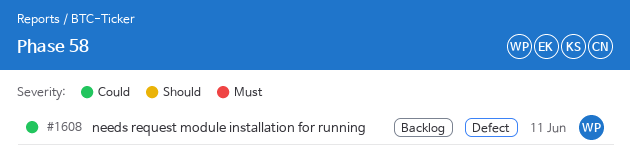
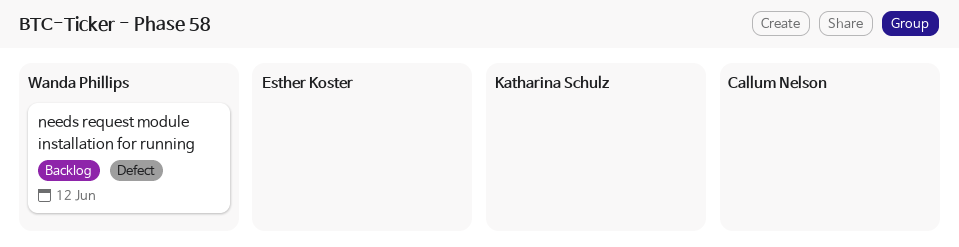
needs request module installation for running, due: Jun 11 -> Jun 12

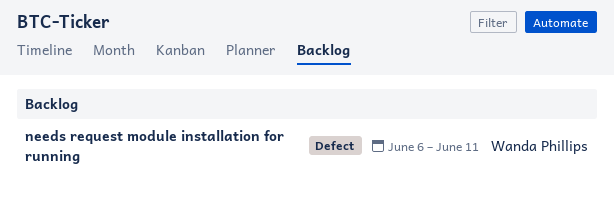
needs request module installation for running, due: Jun 12 -> Jun 11

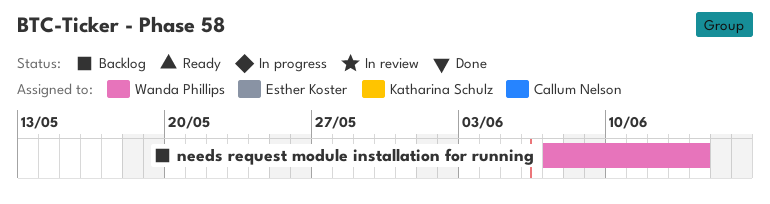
needs request module installation for running, start: Jun 6 -> Jun 7
needs request module installation for running, due: Jun 11 -> Jun 14

